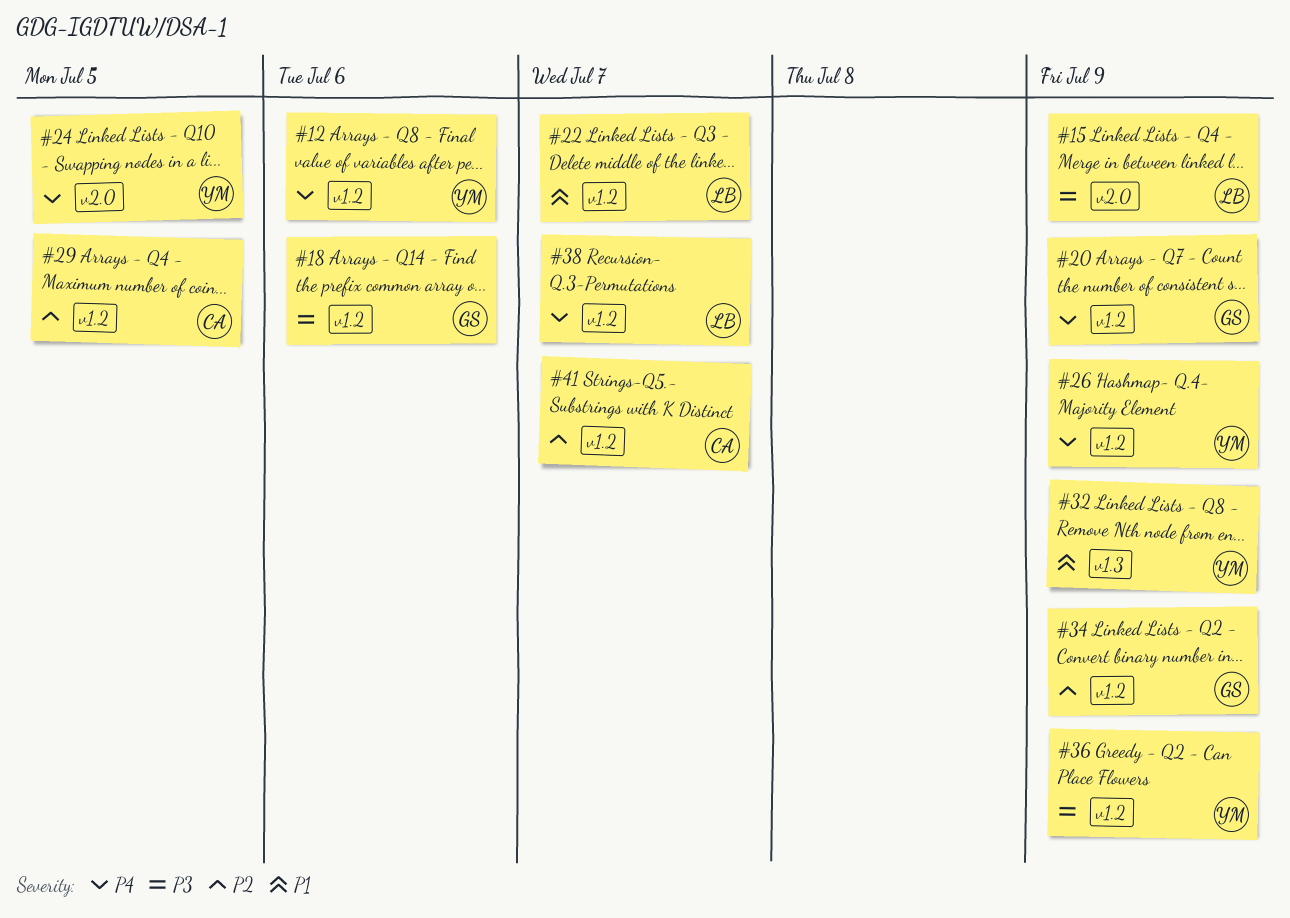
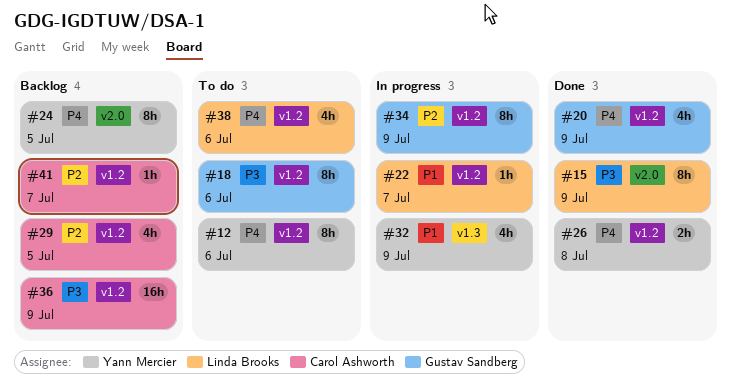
#26, due: Jul 9 -> Jul 8
#36, owner: Yann Mercier -> Carol Ashworth
#38, due: Jul 7 -> Jul 6

